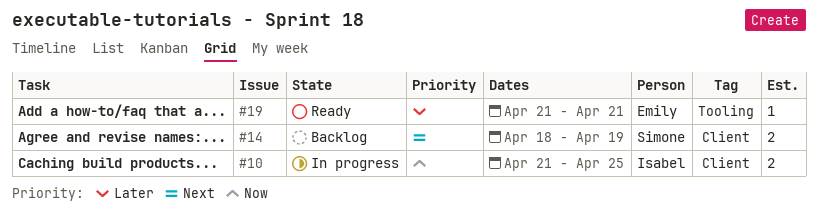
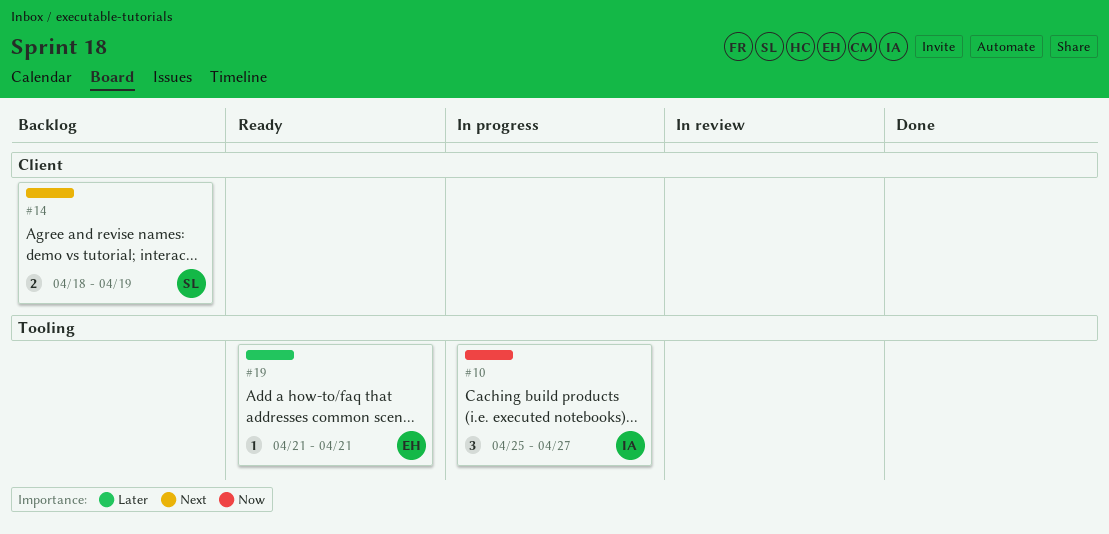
#10, label: Client -> Tooling
#10, estimate: 2 -> 3
#10, start: Apr 21 -> Apr 25
#10, due: Apr 25 -> Apr 27

